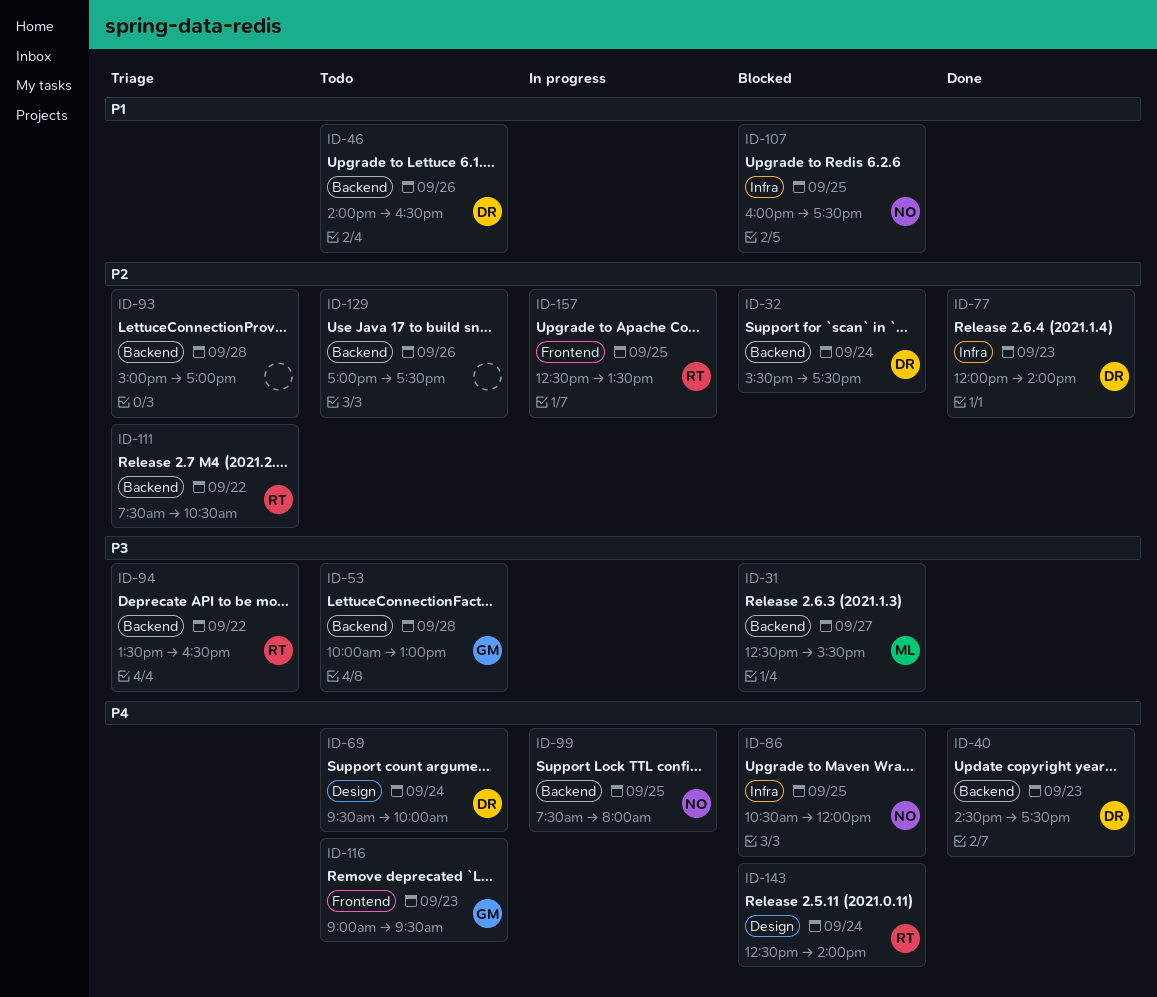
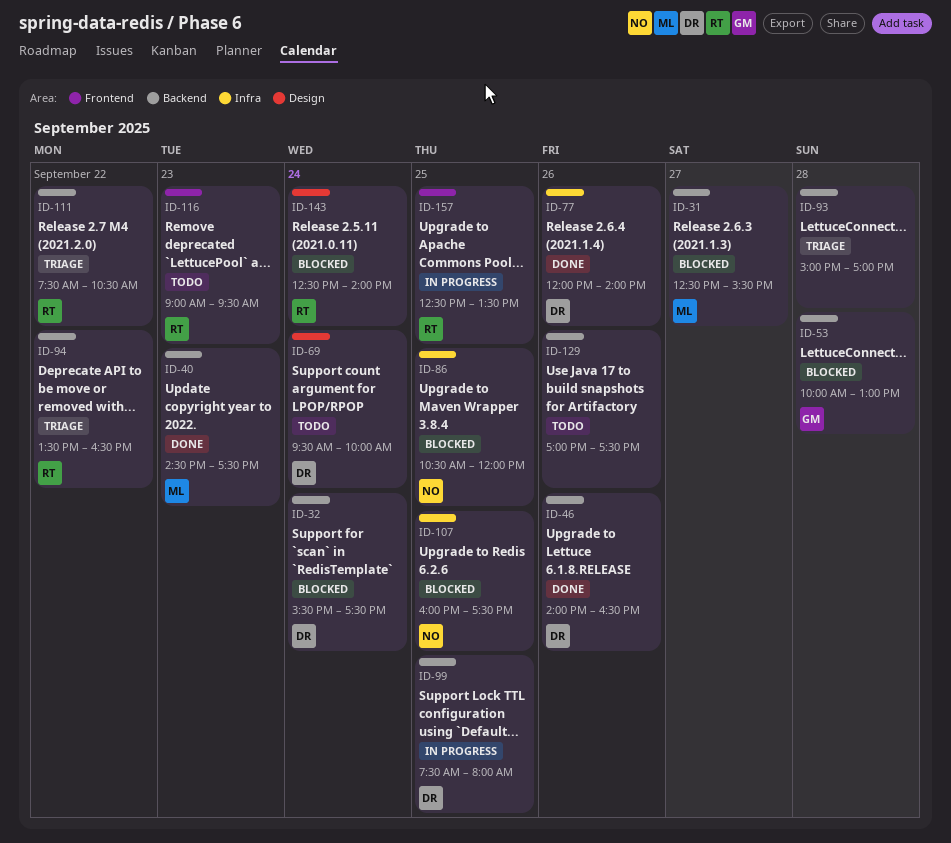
ID-40, owner: DR -> ML
ID-46, status: Todo -> Done
ID-53, status: Todo -> Blocked
ID-77, day: Sep 23 -> Sep 26
ID-99, owner: NO -> DR
ID-116, owner: GM -> RT

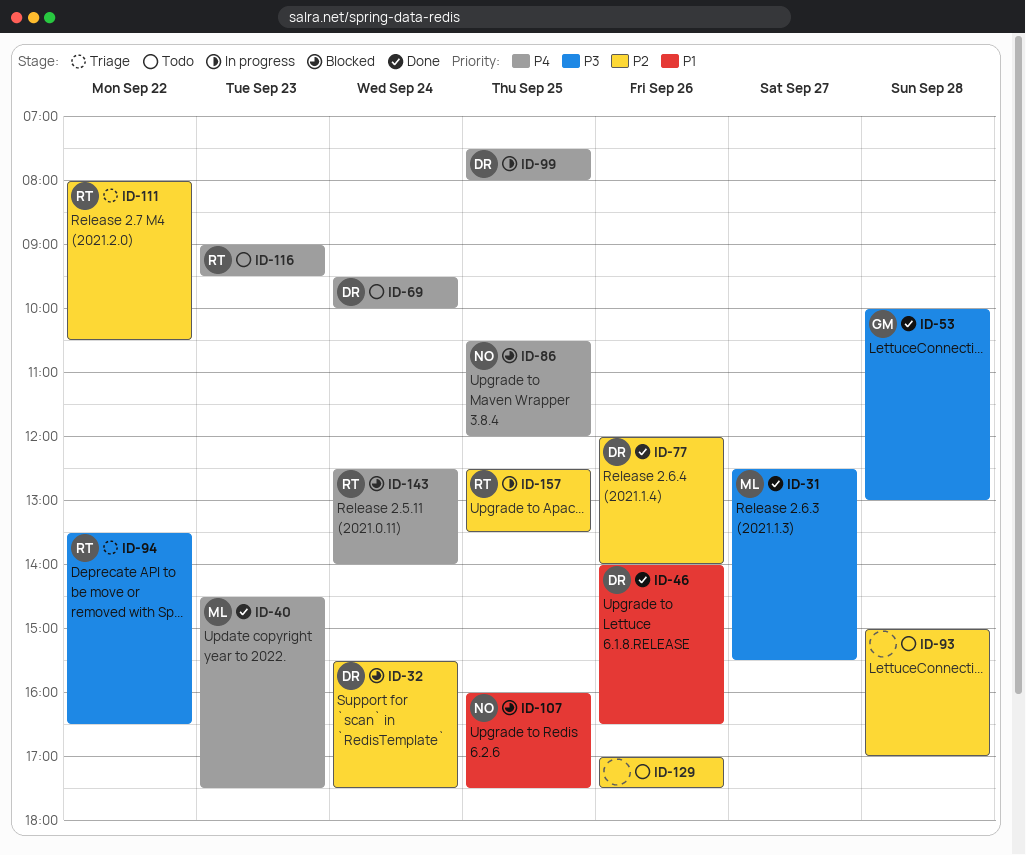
ID-31, status: Blocked -> Done
ID-53, status: Blocked -> Done
ID-93, status: Triage -> Todo
ID-111, begins: 07:30 -> 08:00

